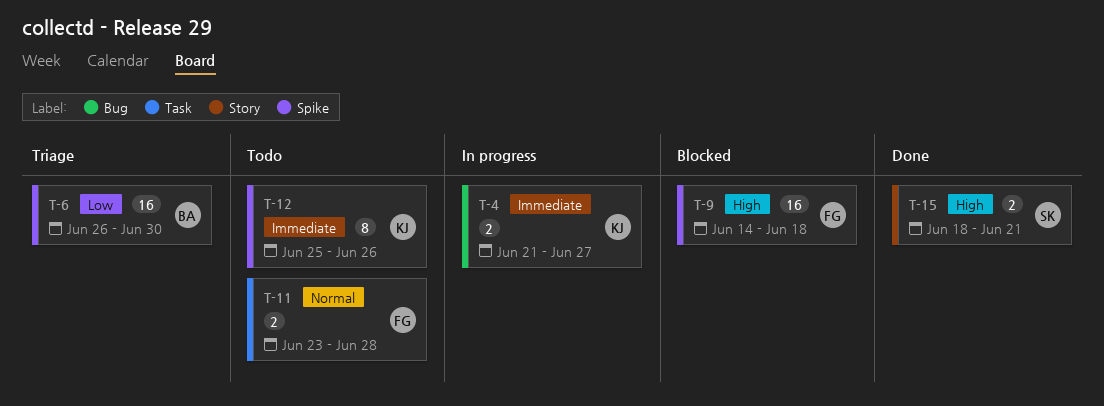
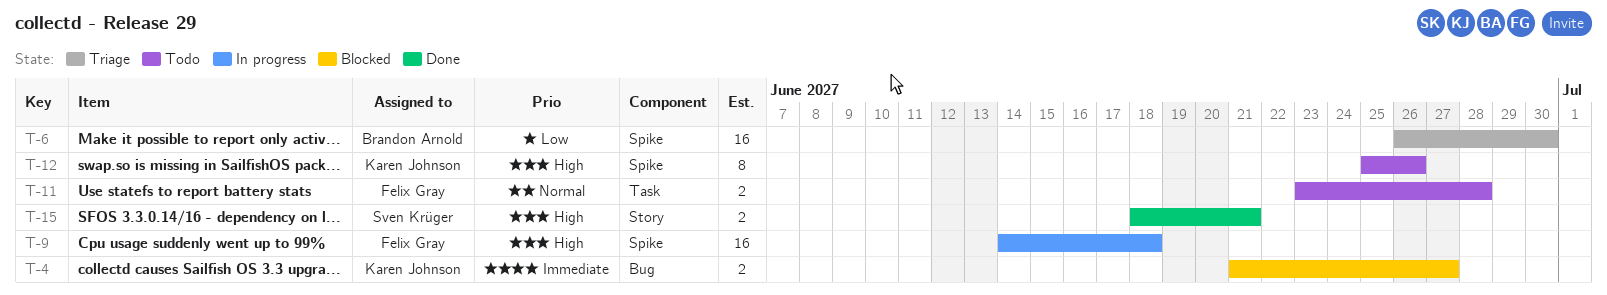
T-4, status: In progress -> Blocked
T-9, status: Blocked -> In progress
T-12, priority: Immediate -> High

